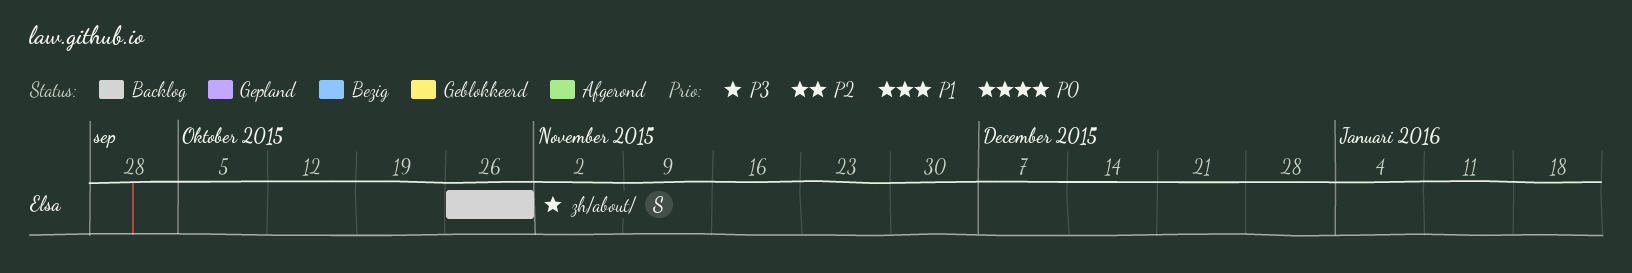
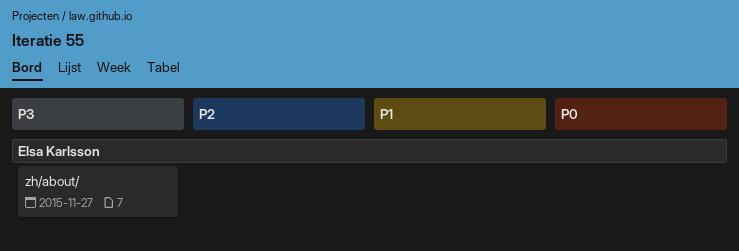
zh/about/, due: Oct 30 -> Nov 27

